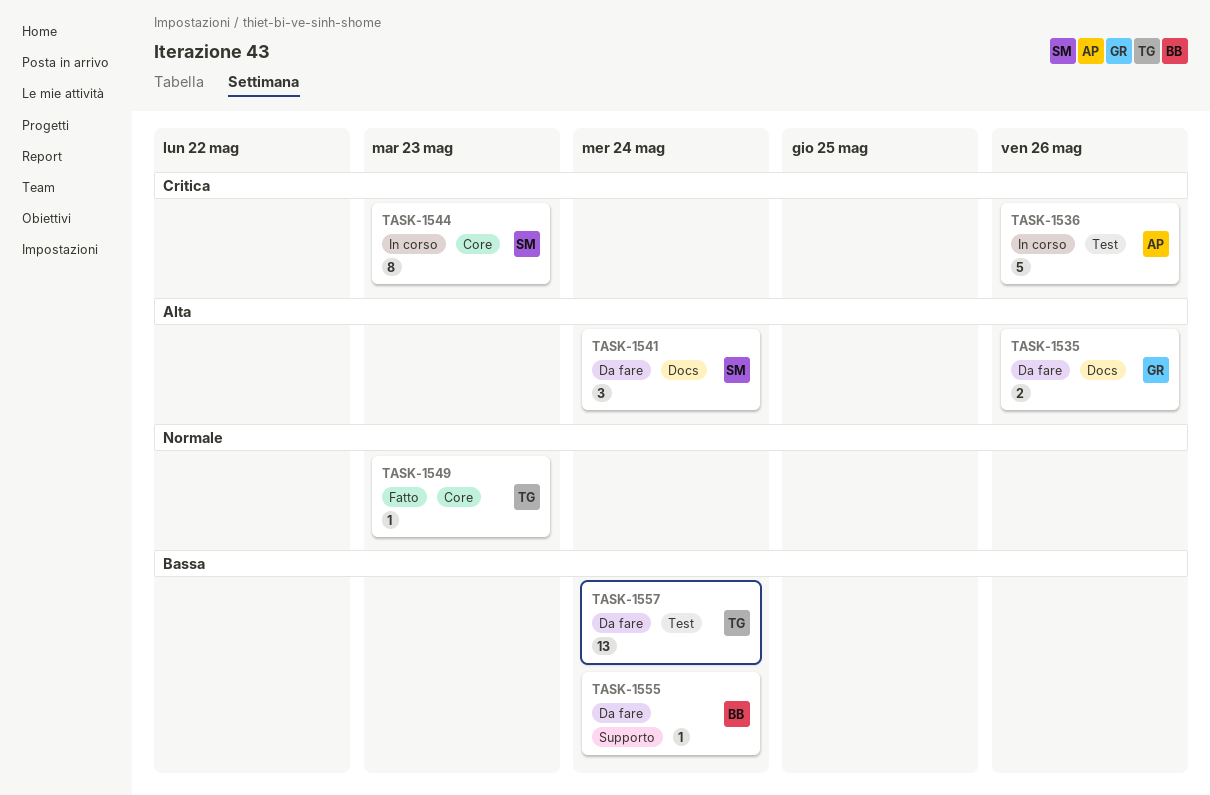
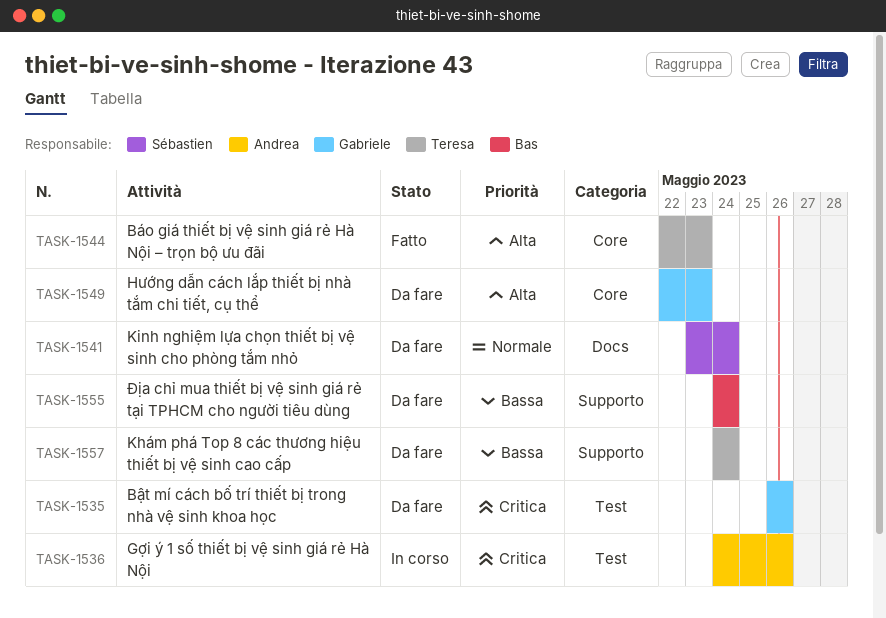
TASK-1535, priority: Alta -> Critica
TASK-1535, label: Docs -> Test
TASK-1541, priority: Alta -> Normale
TASK-1544, status: In corso -> Fatto
TASK-1544, owner: Sébastien -> Teresa
TASK-1544, priority: Critica -> Alta
TASK-1549, status: Fatto -> Da fare
TASK-1549, owner: Teresa -> Gabriele
TASK-1549, priority: Normale -> Alta
TASK-1557, label: Test -> Supporto

